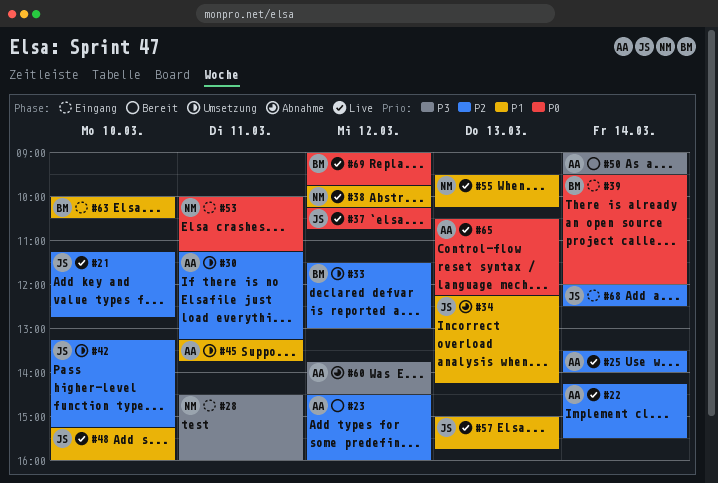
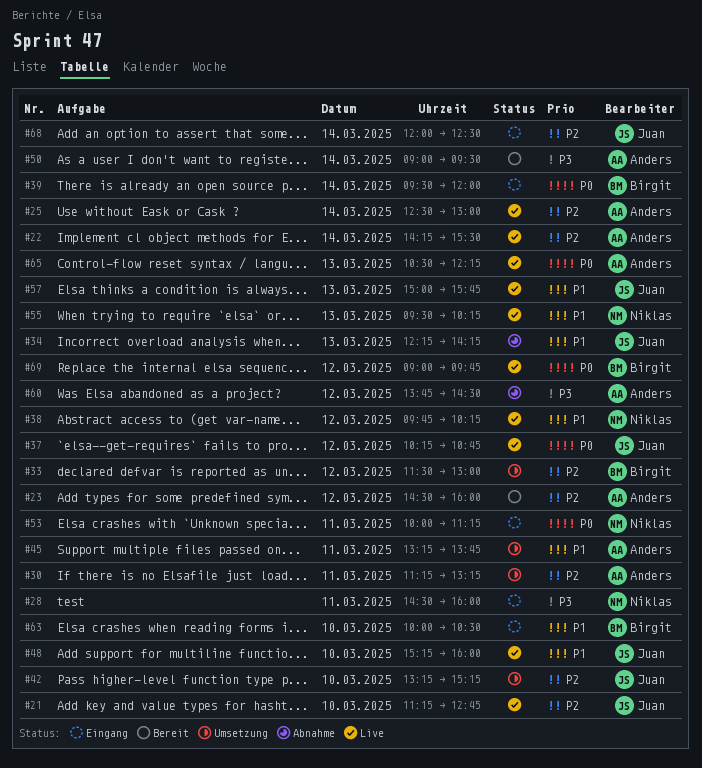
#25, begins: 13:30 -> 12:30
#25, ends: 14:00 -> 13:00

